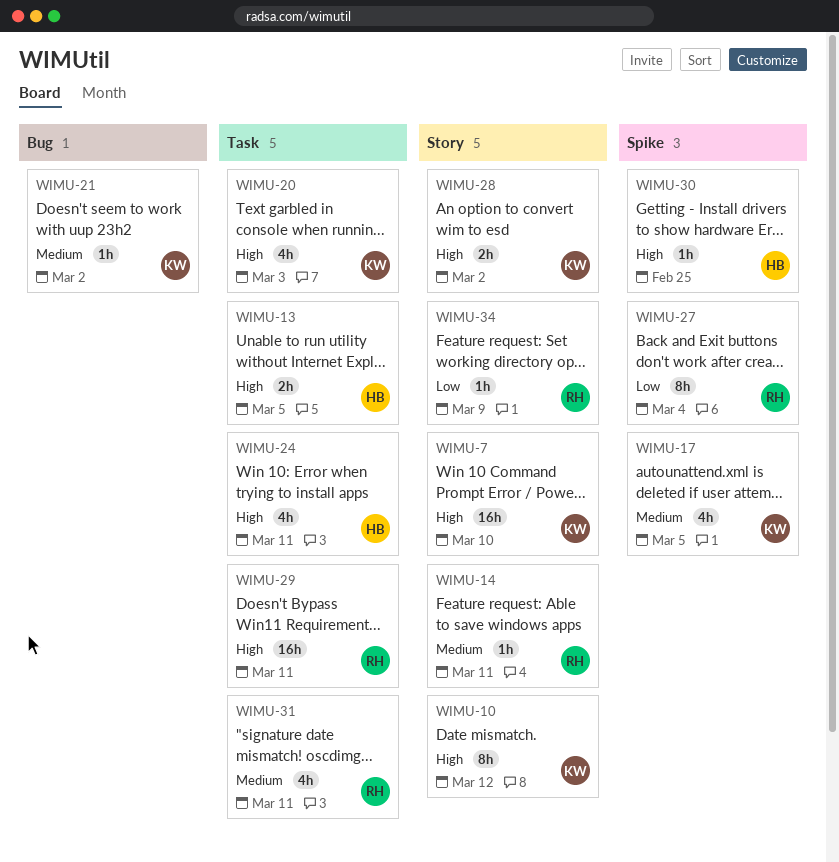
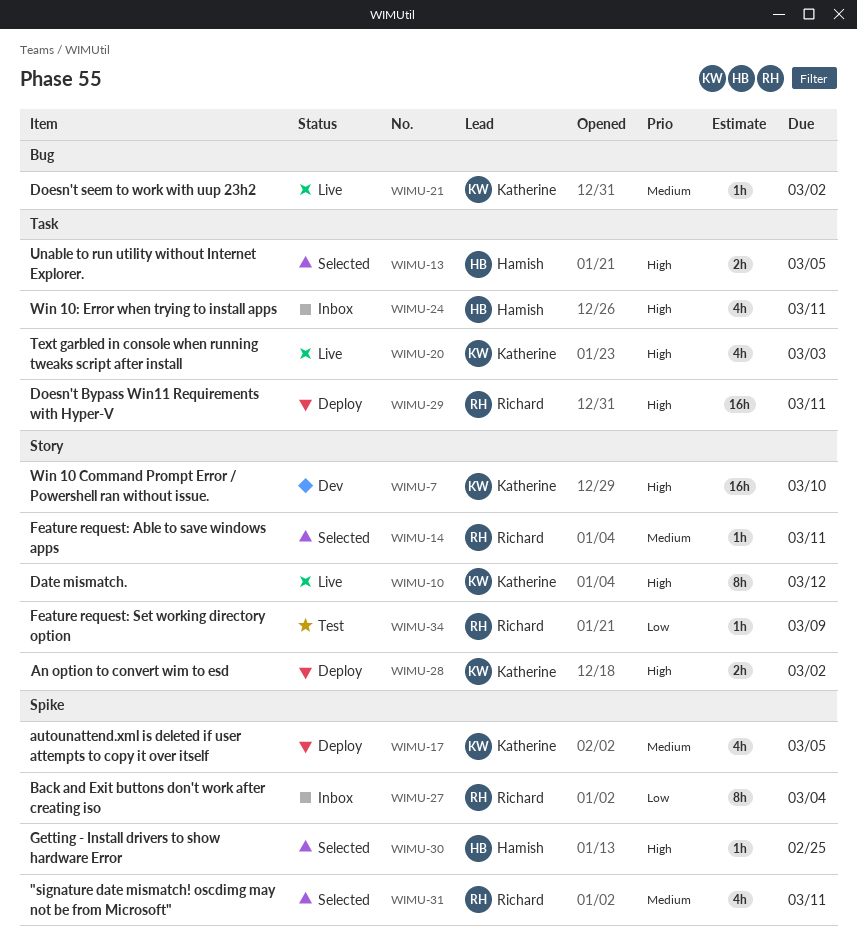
WIMU-31, label: Task -> Spike

